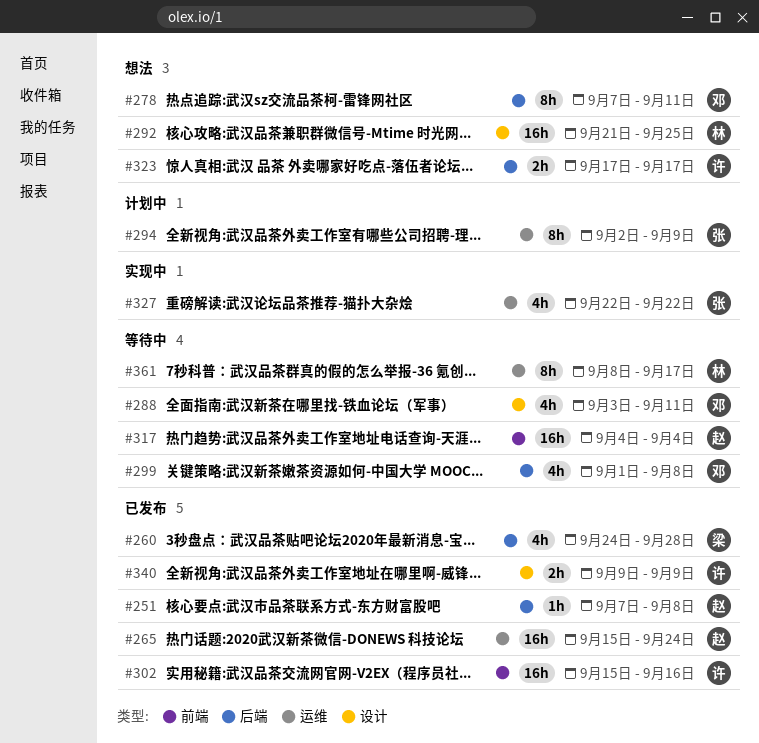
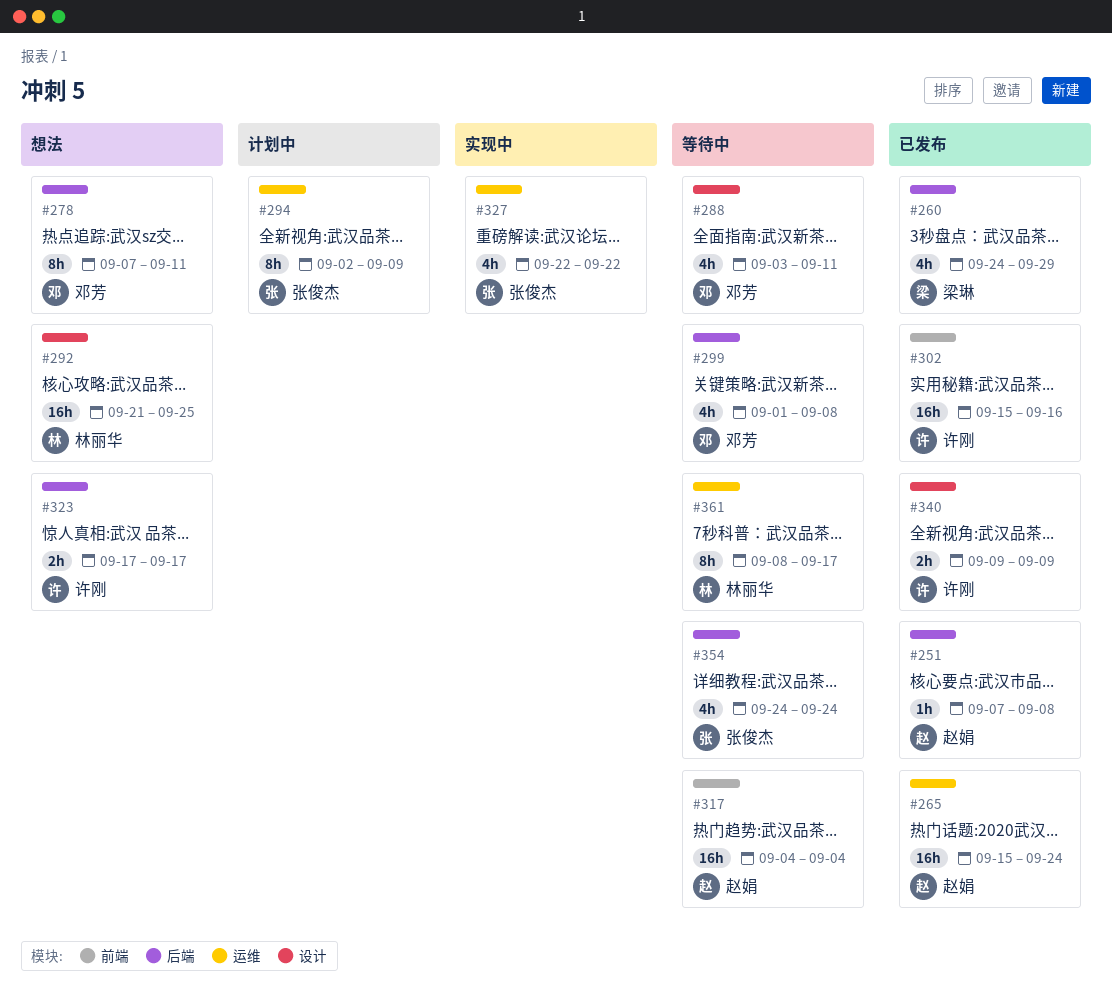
#260, due: Sep 28 -> Sep 29
#354: none -> present

